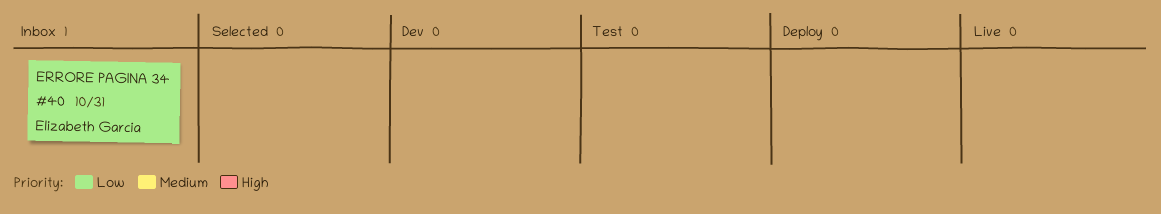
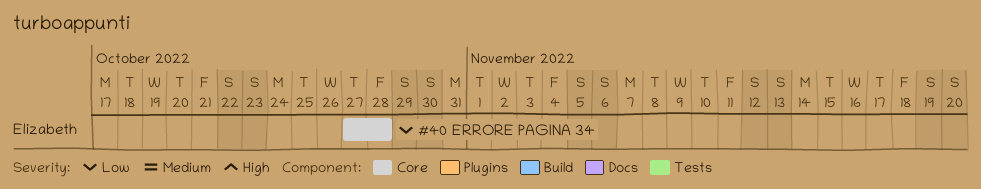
#40, due: Oct 31 -> Oct 28

